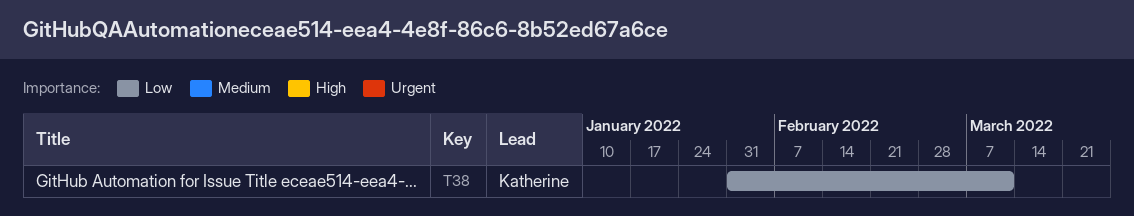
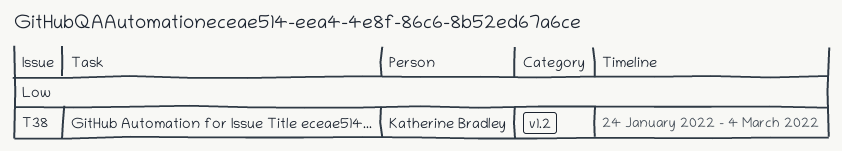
T38, start: Jan 31 -> Jan 24
T38, due: Mar 11 -> Mar 4

